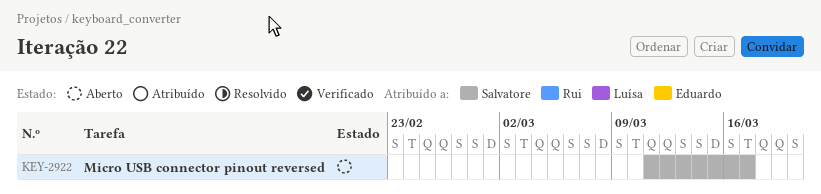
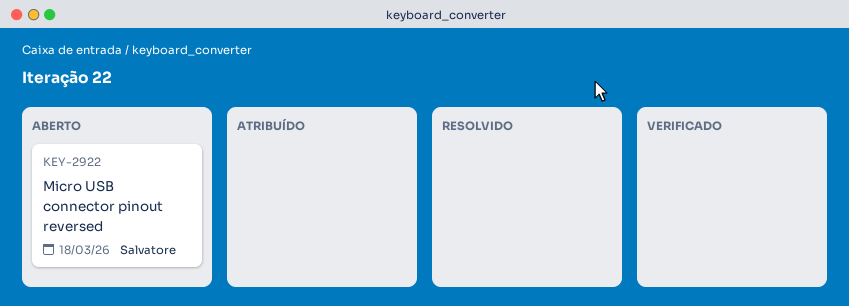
KEY-2922, due: Mar 17 -> Mar 18

